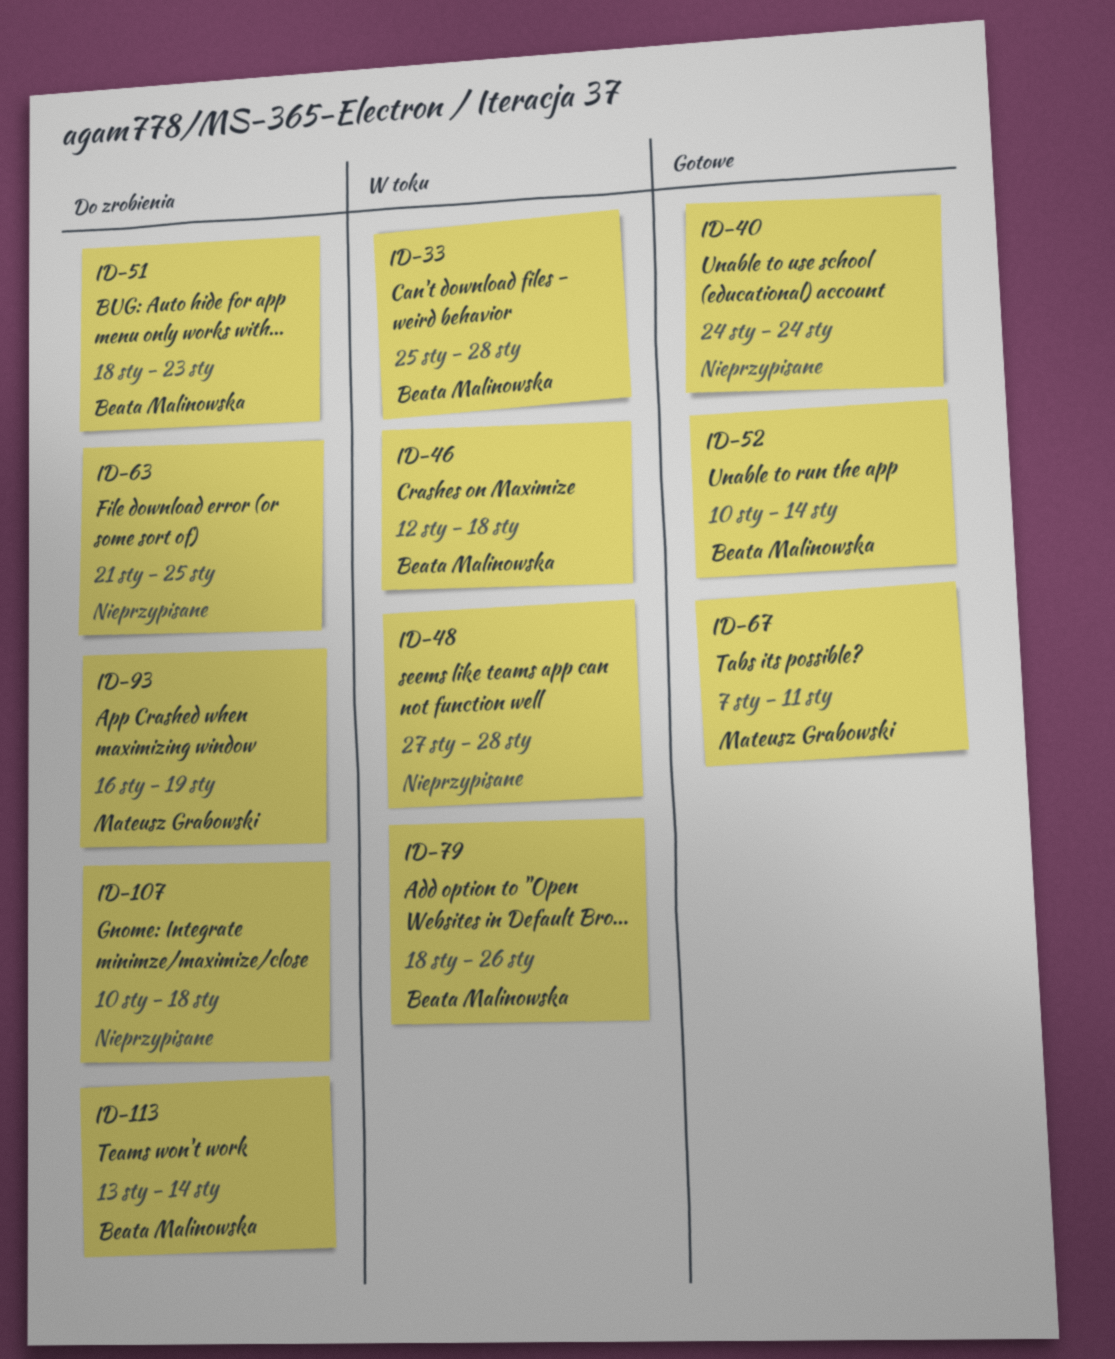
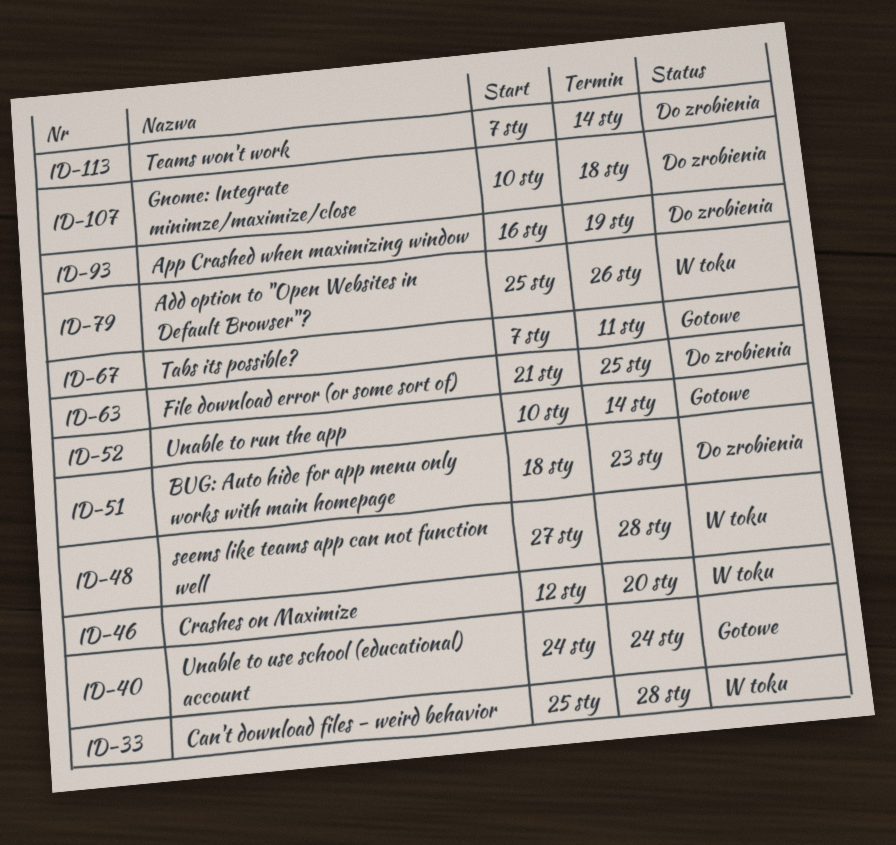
ID-46, due: Jan 18 -> Jan 20
ID-79, start: Jan 18 -> Jan 25
ID-113, start: Jan 13 -> Jan 7

